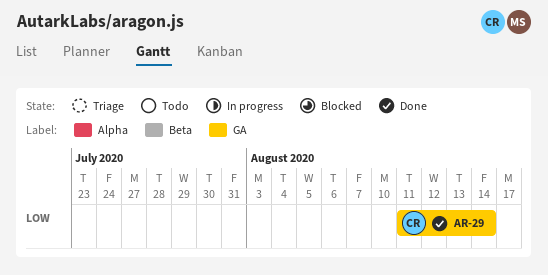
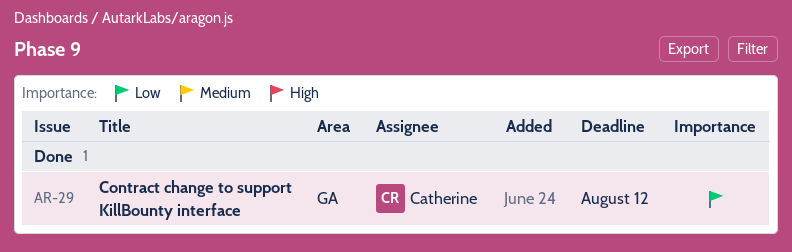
AR-29, due: Aug 14 -> Aug 12

